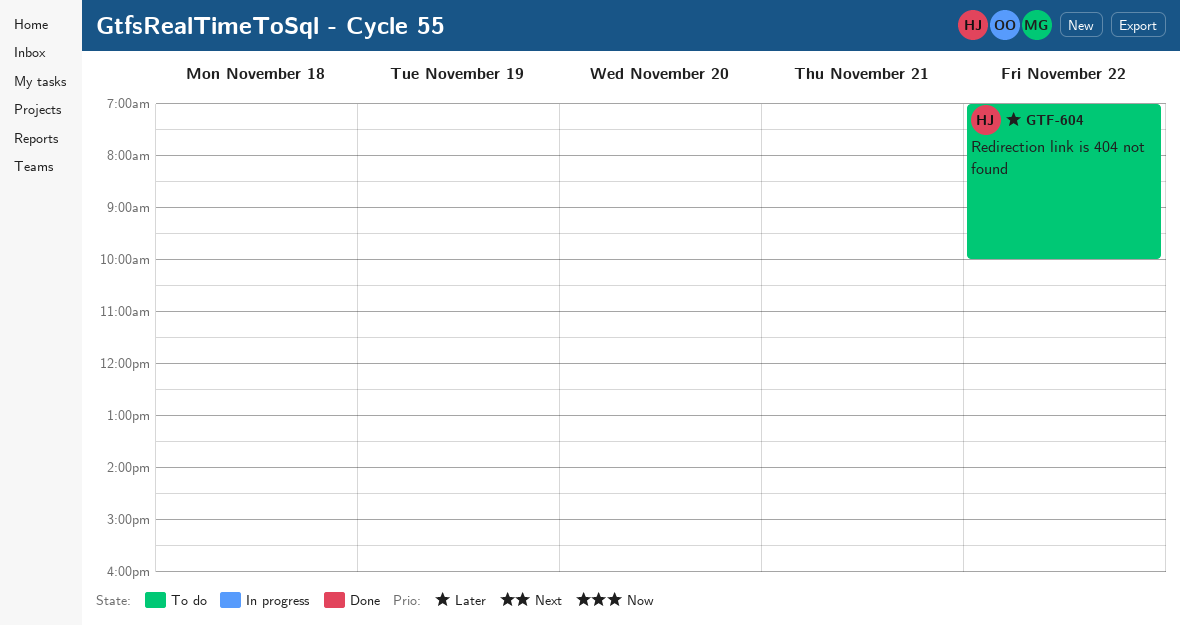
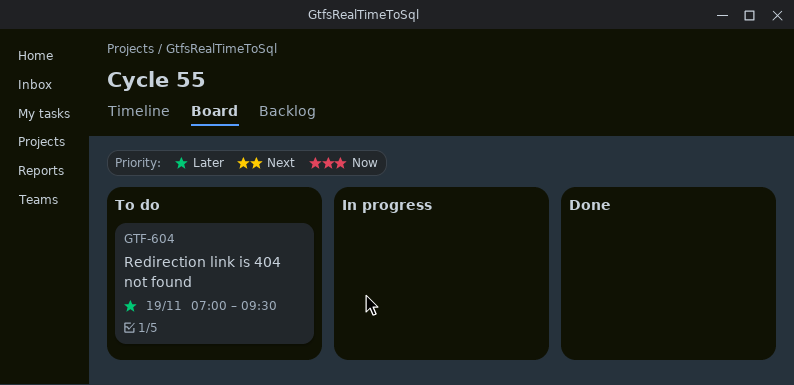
GTF-604, day: Nov 22 -> Nov 19
GTF-604, ends: 10:00 -> 09:30

